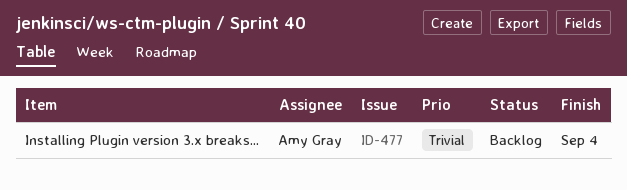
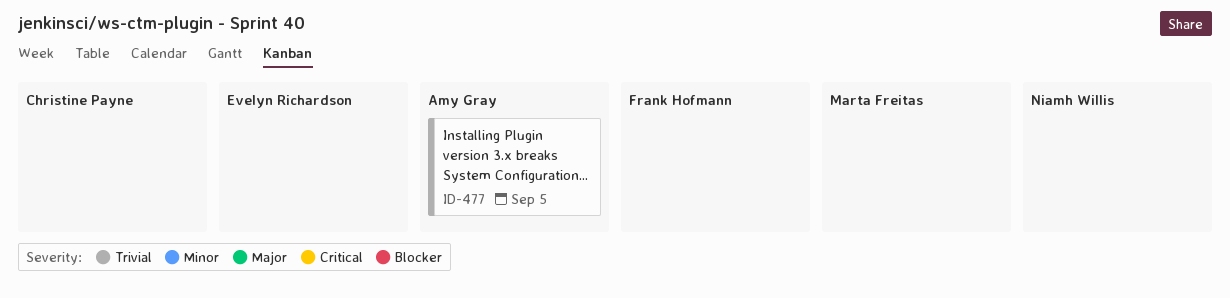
ID-477, due: Sep 4 -> Sep 5

